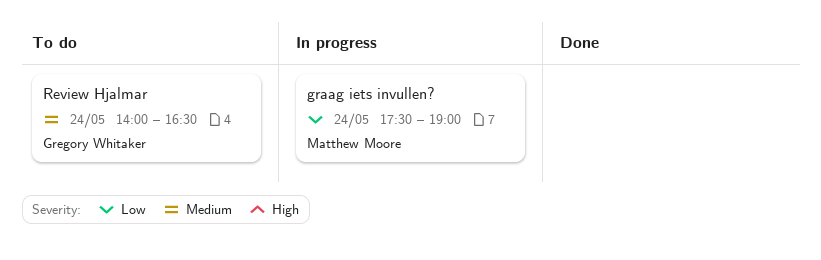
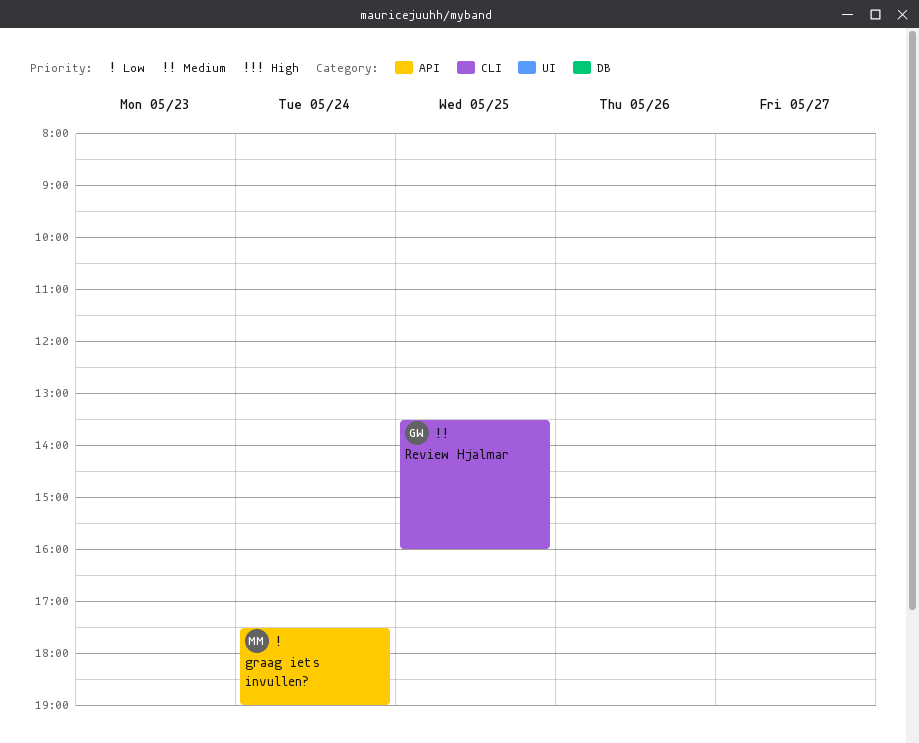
Review Hjalmar, day: May 24 -> May 25
Review Hjalmar, begins: 14:00 -> 13:30
Review Hjalmar, ends: 16:30 -> 16:00

